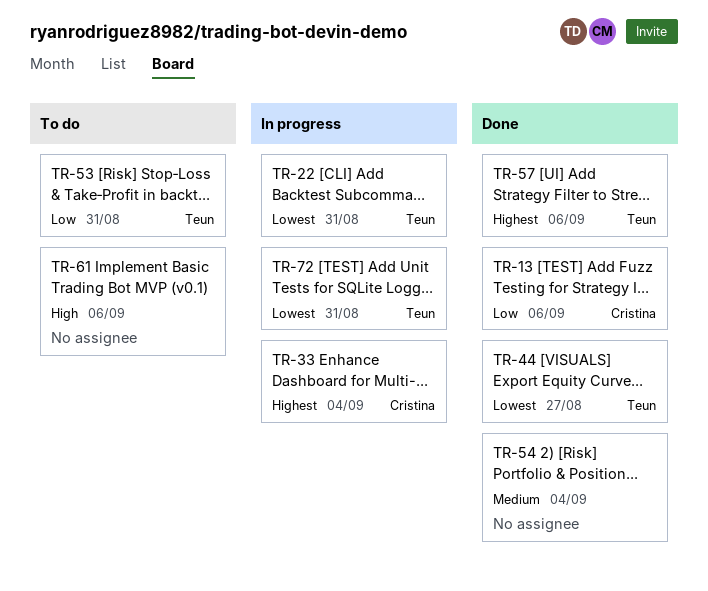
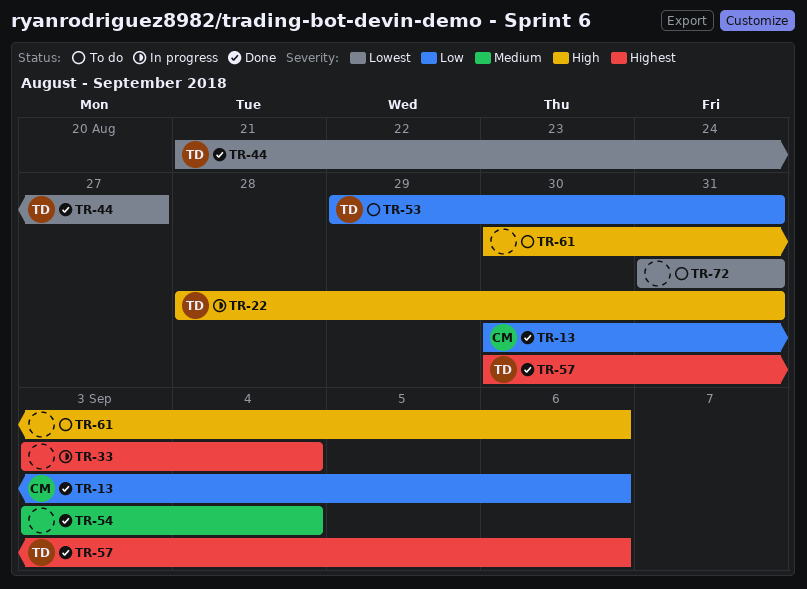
TR-22, priority: Lowest -> High
TR-33, owner: Cristina -> none
TR-72, status: In progress -> To do
TR-72, owner: Teun -> none

